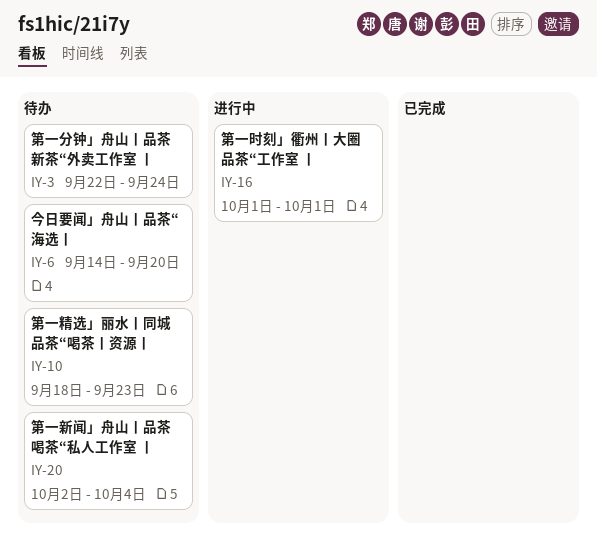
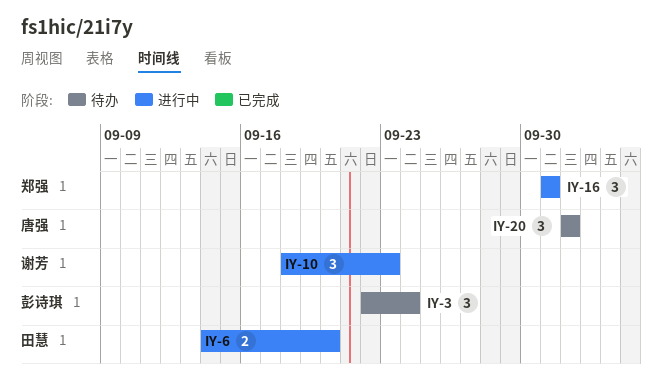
IY-6, status: 待办 -> 进行中
IY-10, status: 待办 -> 进行中
IY-20, due: Oct 4 -> Oct 2

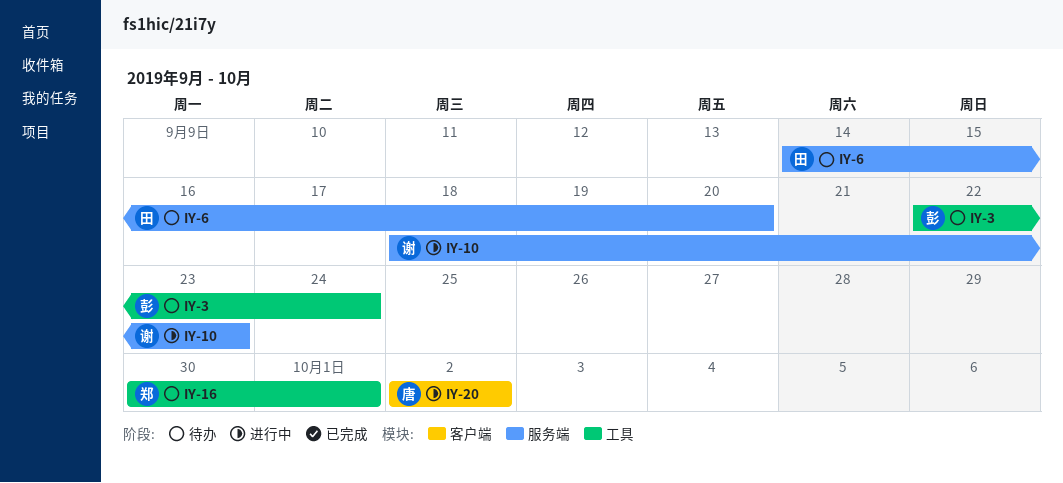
IY-6, status: 进行中 -> 待办
IY-16, status: 进行中 -> 待办
IY-16, start: Oct 1 -> Sep 30
IY-20, status: 待办 -> 进行中

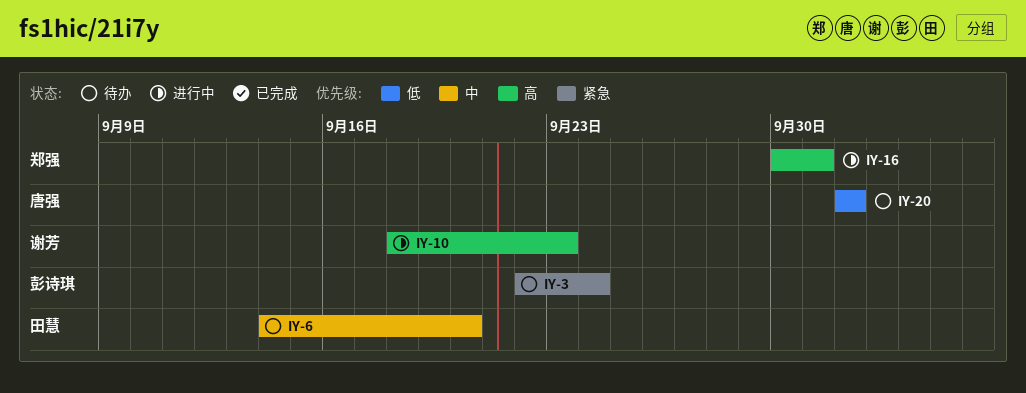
IY-16, status: 待办 -> 进行中
IY-20, status: 进行中 -> 待办

